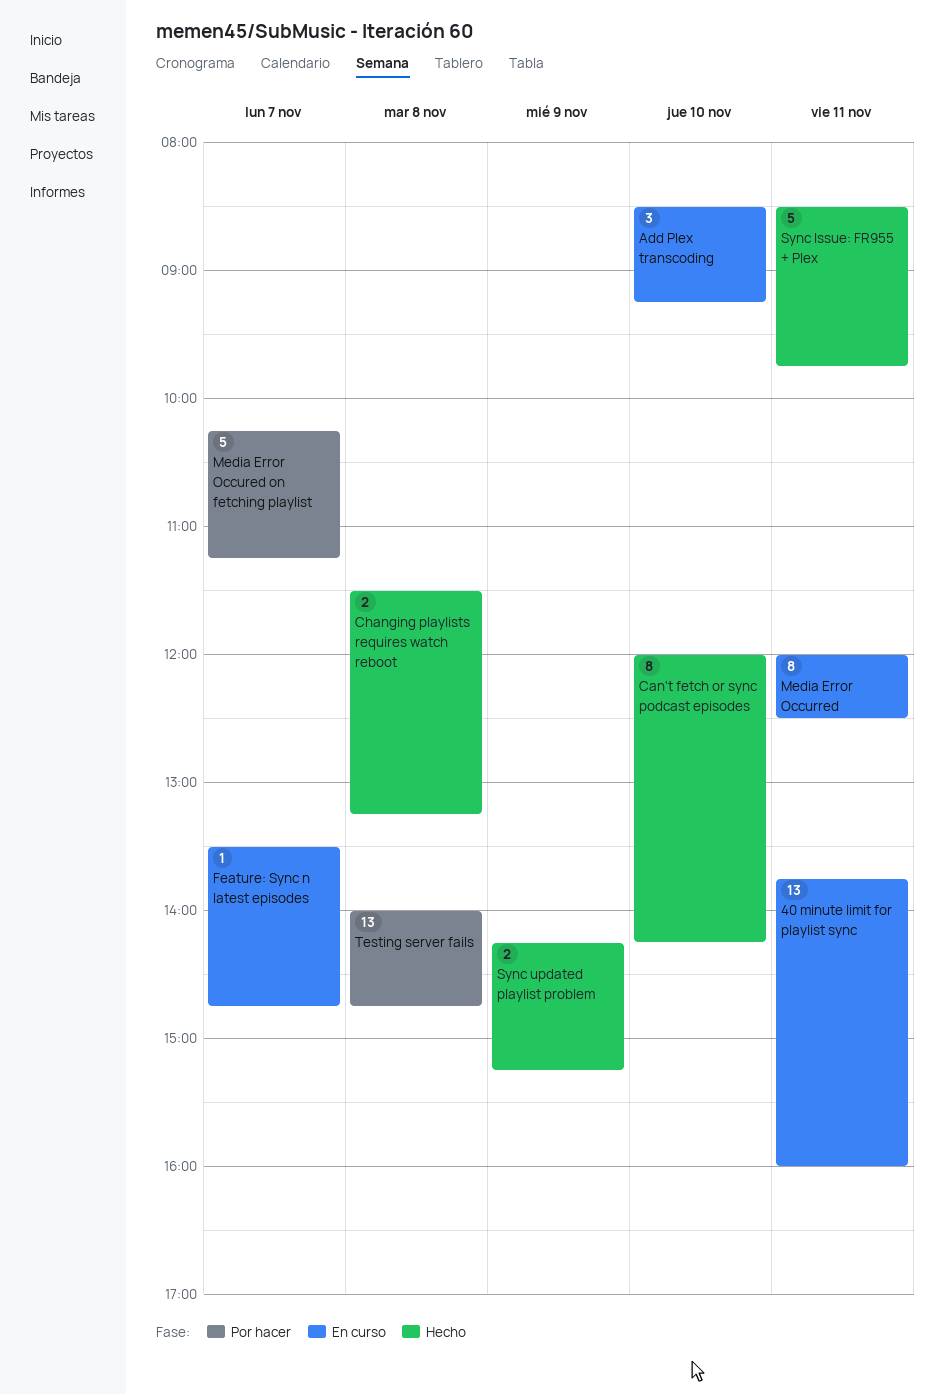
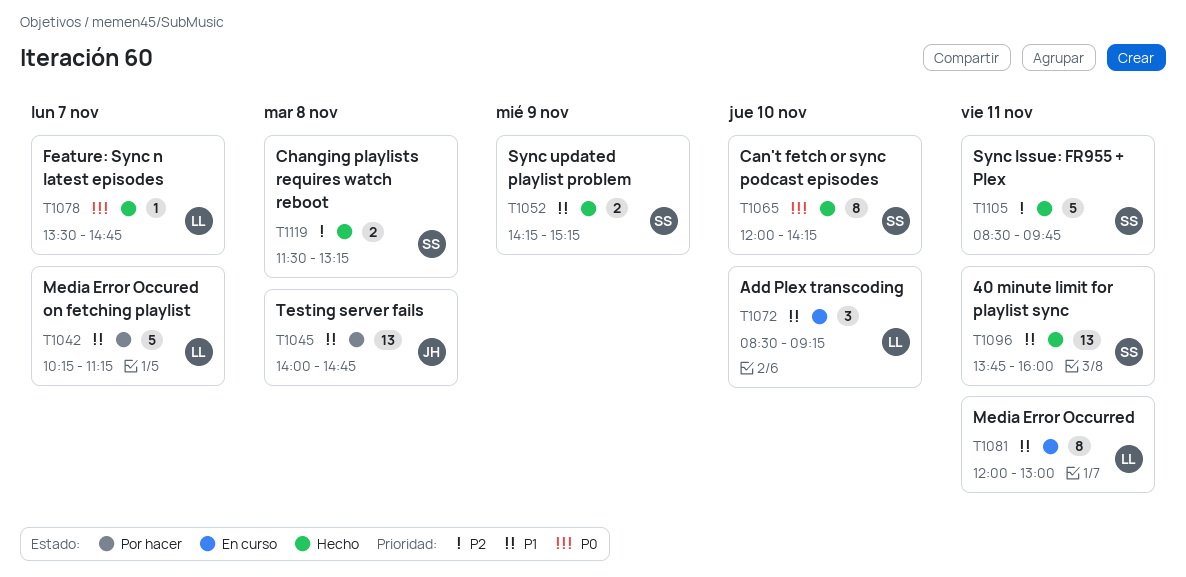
40 minute limit for playlist sync, status: En curso -> Hecho
Feature: Sync n latest episodes, status: En curso -> Hecho
Media Error Occurred, ends: 12:30 -> 13:00

